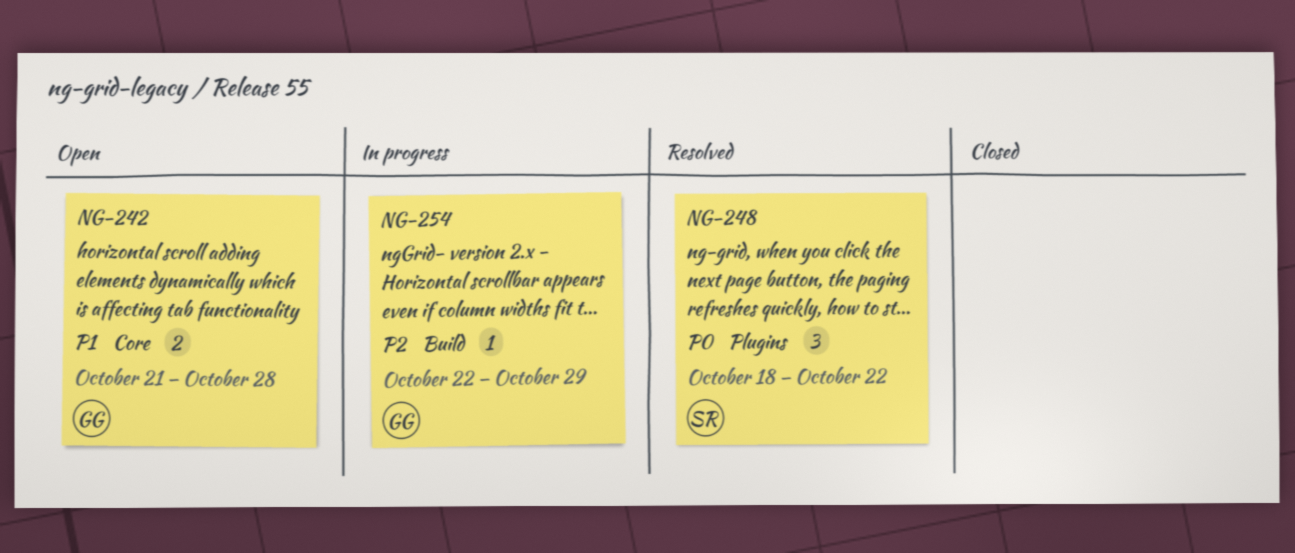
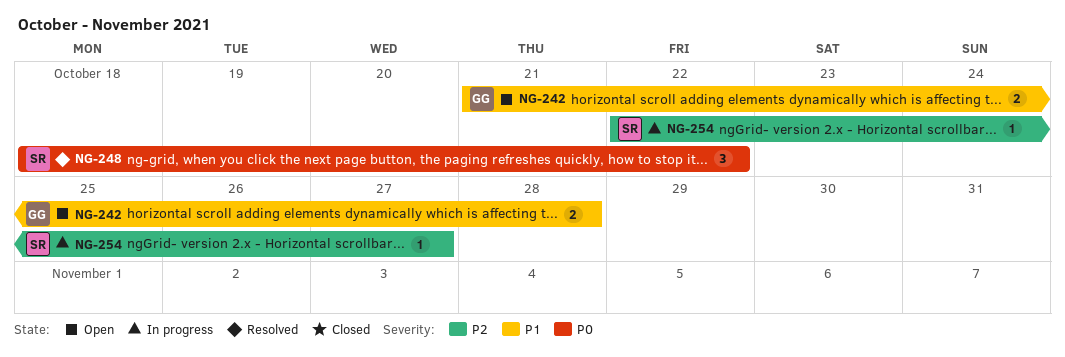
NG-254, owner: GG -> SR
NG-254, due: Oct 29 -> Oct 27

